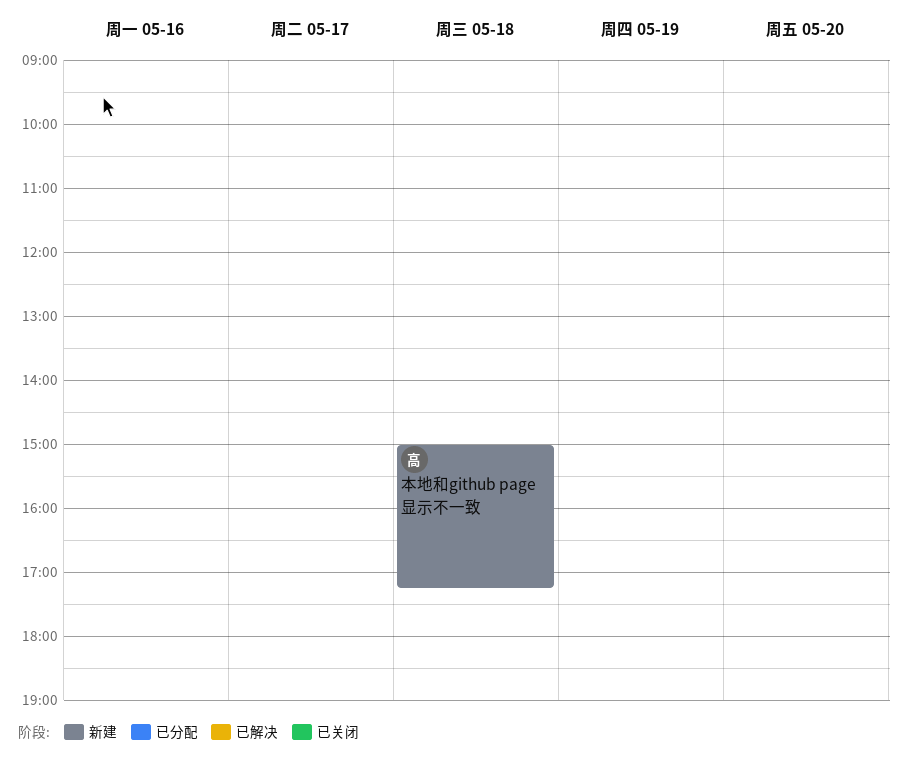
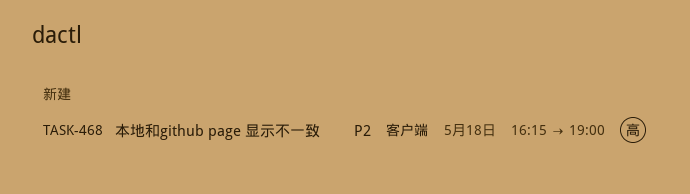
本地和github page 显示不一致, begins: 15:00 -> 16:15
本地和github page 显示不一致, ends: 17:15 -> 19:00

